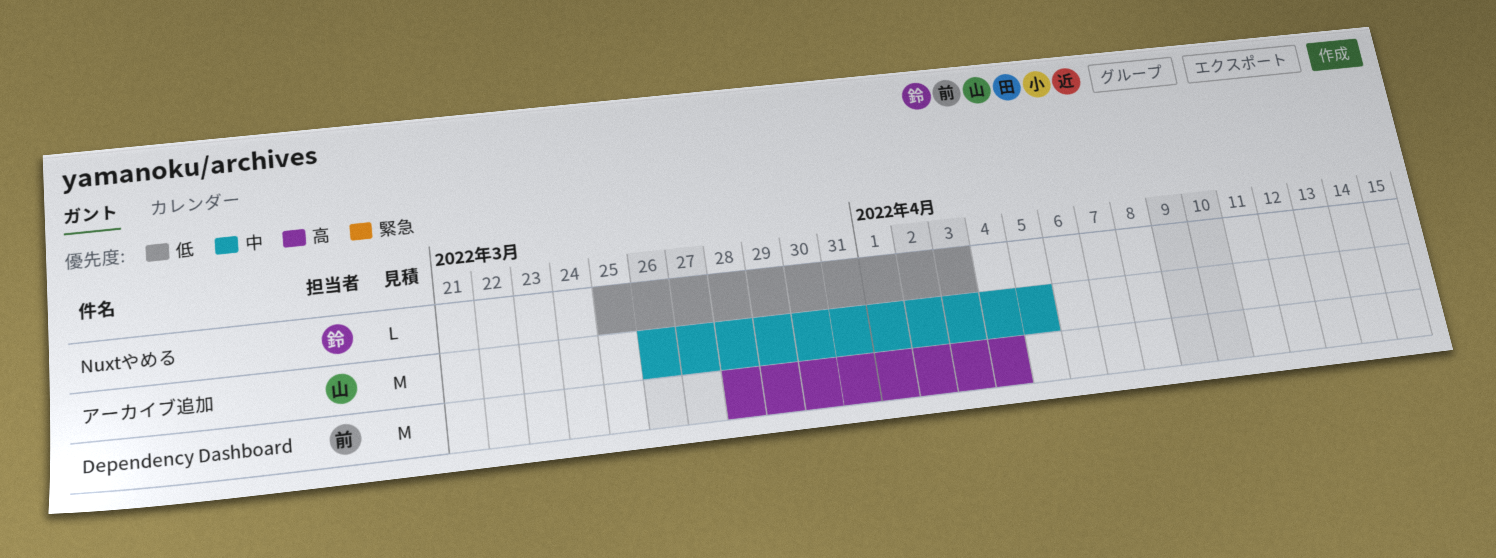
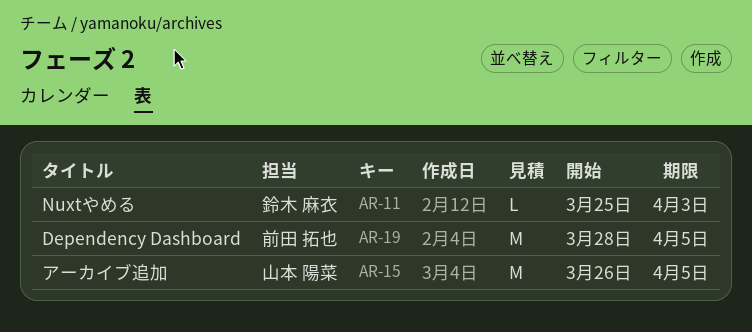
Dependency Dashboard, due: Apr 4 -> Apr 5

